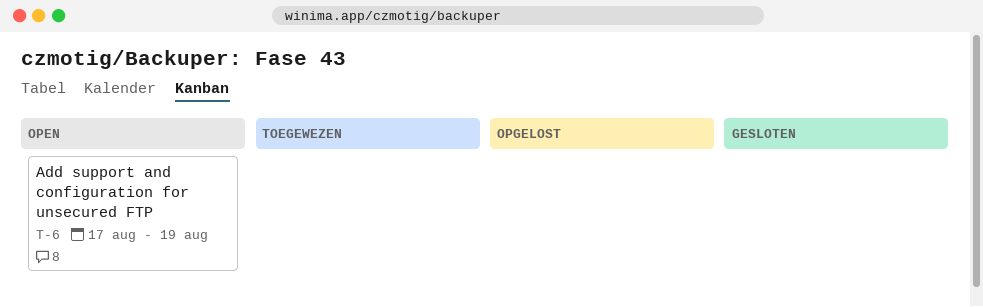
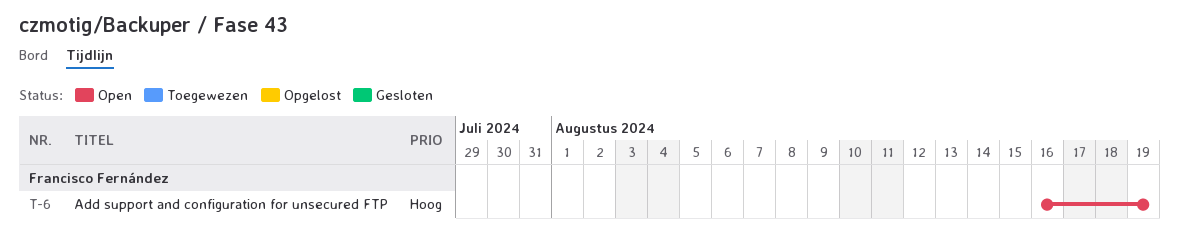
T-6, start: Aug 17 -> Aug 16

